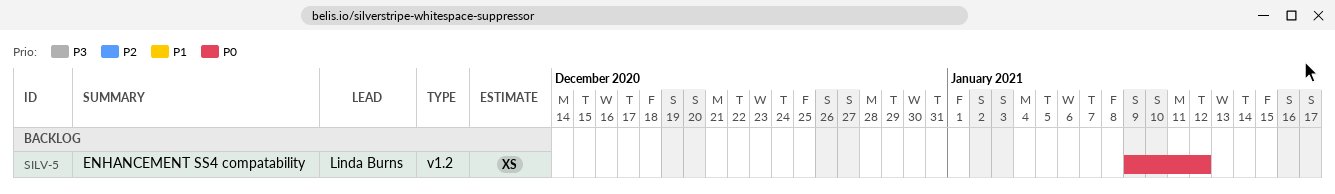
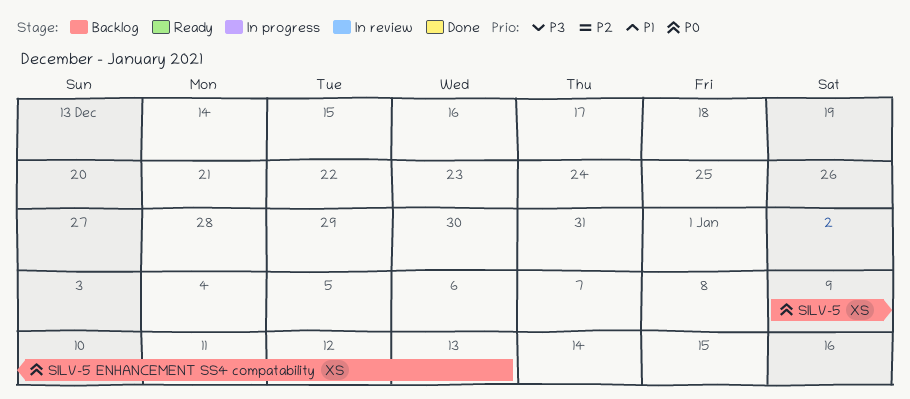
SILV-5, due: Jan 12 -> Jan 13

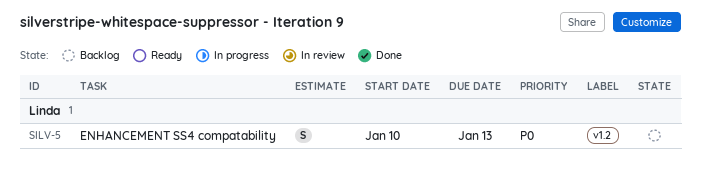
SILV-5, estimate: XS -> S
SILV-5, start: Jan 9 -> Jan 10

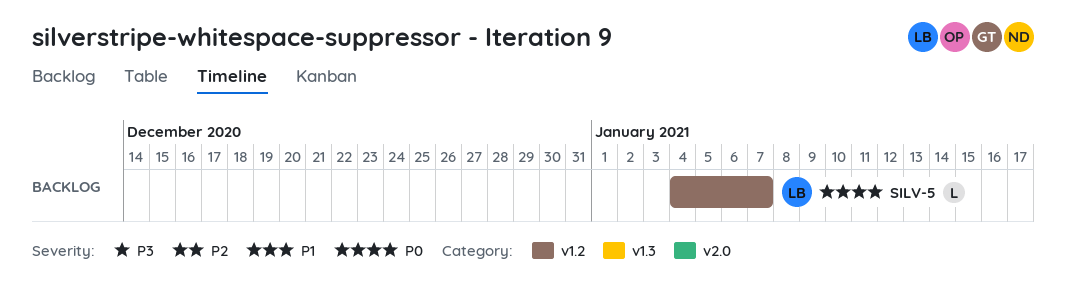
SILV-5, estimate: S -> L
SILV-5, start: Jan 10 -> Jan 4
SILV-5, due: Jan 13 -> Jan 7

